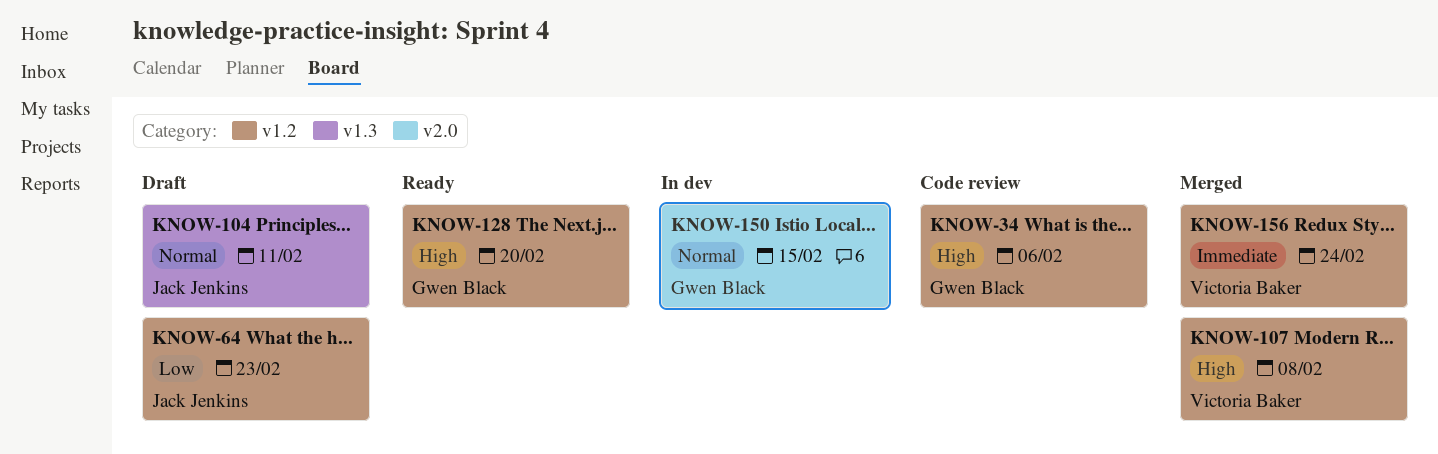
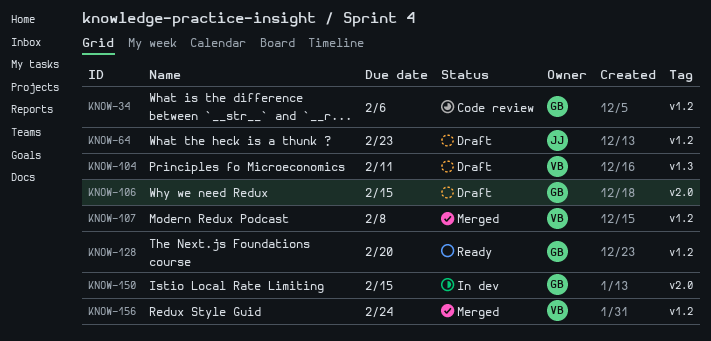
KNOW-104, owner: Jack Jenkins -> Victoria Baker
KNOW-106: none -> present

